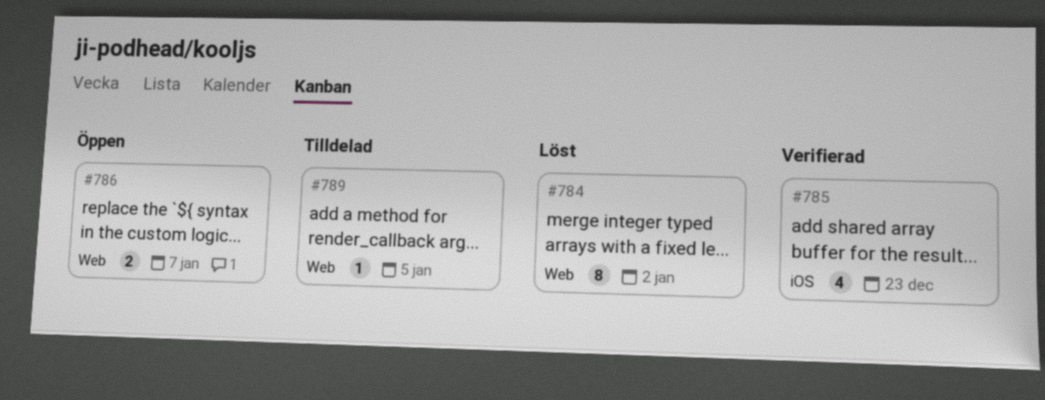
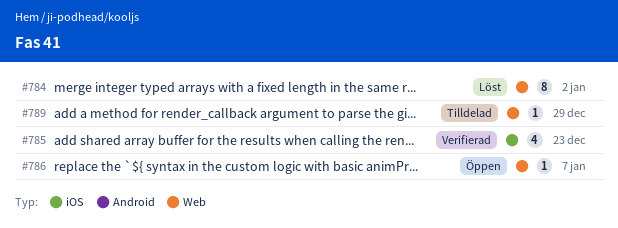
#786, estimate: 2 -> 1
#789, due: Jan 5 -> Dec 29

